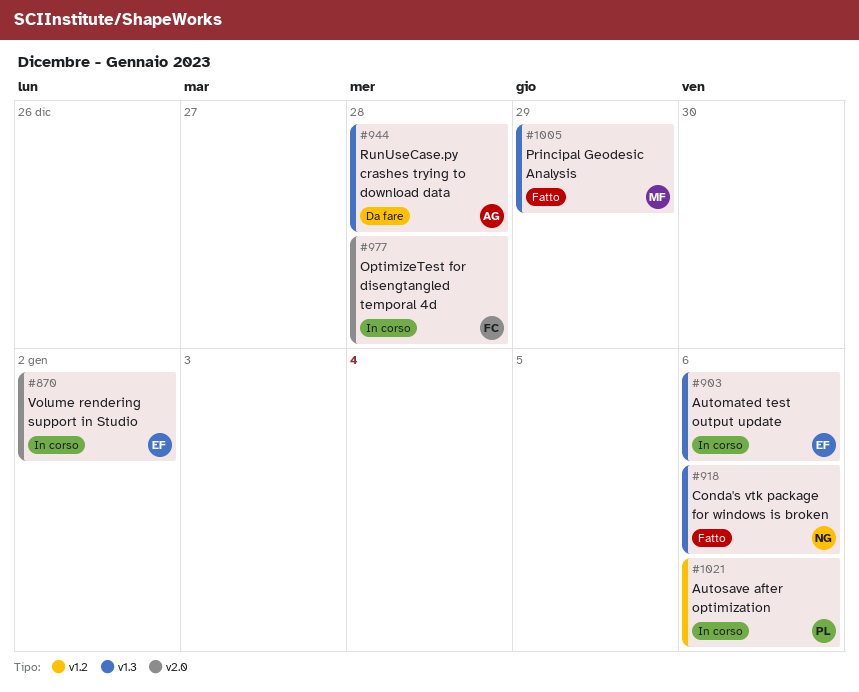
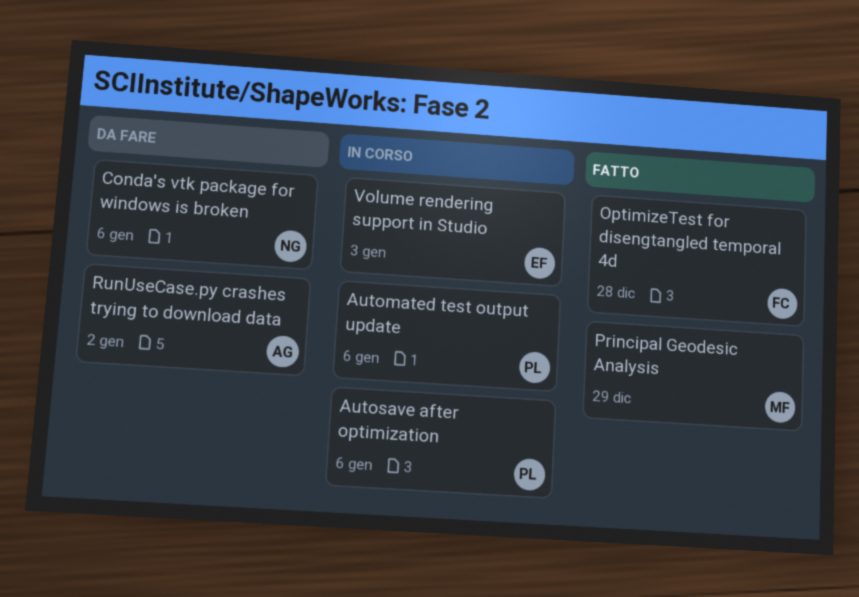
Automated test output update, owner: EF -> PL
Conda's vtk package for windows is broken, status: Fatto -> Da fare
OptimizeTest for disengtangled temporal 4d, status: In corso -> Fatto
RunUseCase.py crashes trying to download data, due: Dec 28 -> Jan 2
Volume rendering support in Studio, due: Jan 2 -> Jan 3

